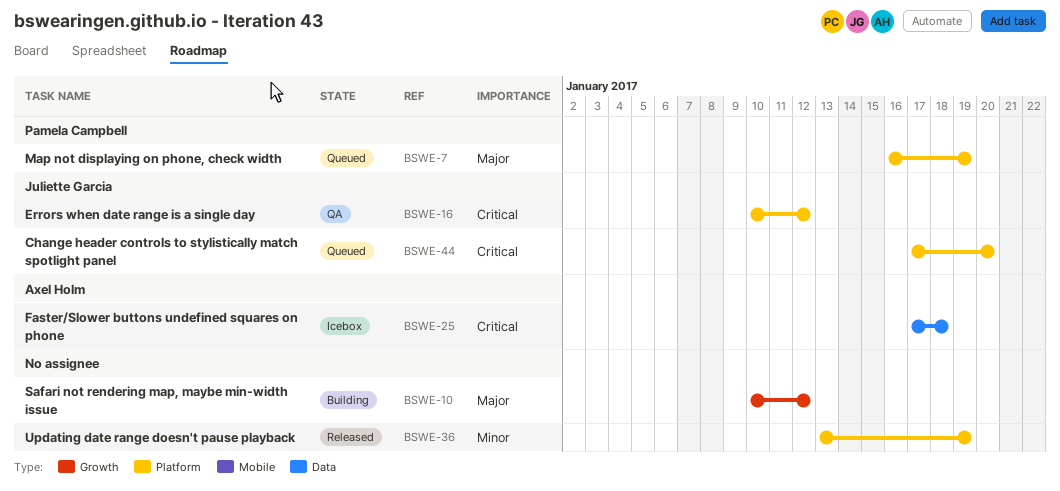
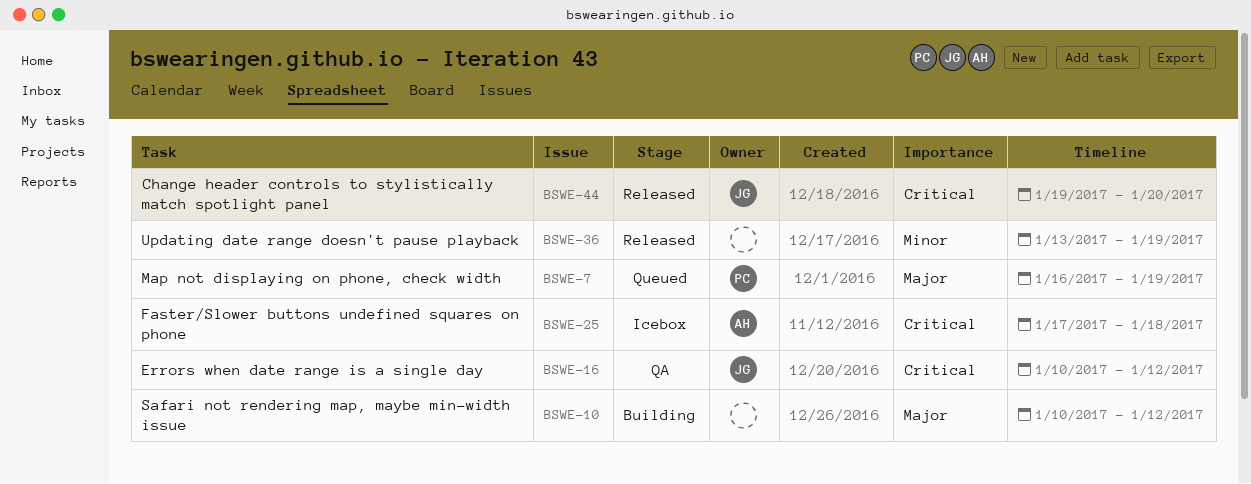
BSWE-44, status: Queued -> Released
BSWE-44, start: Jan 17 -> Jan 19

